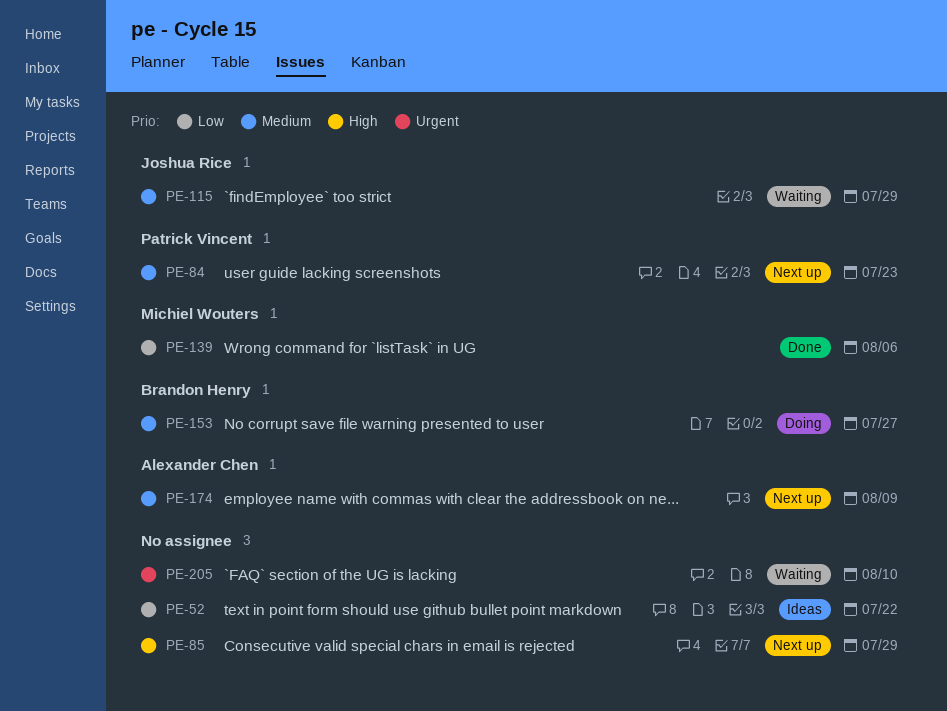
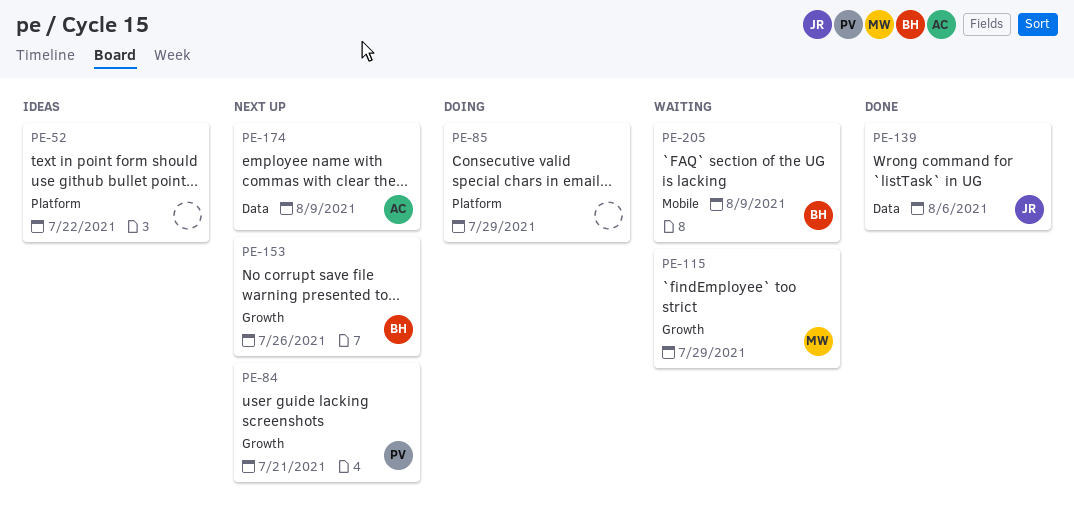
PE-84, due: Jul 23 -> Jul 21
PE-85, status: Next up -> Doing
PE-115, owner: Joshua Rice -> Michiel Wouters
PE-139, owner: Michiel Wouters -> Joshua Rice
PE-153, status: Doing -> Next up
PE-153, due: Jul 27 -> Jul 26
PE-205, owner: none -> Brandon Henry
PE-205, due: Aug 10 -> Aug 9

